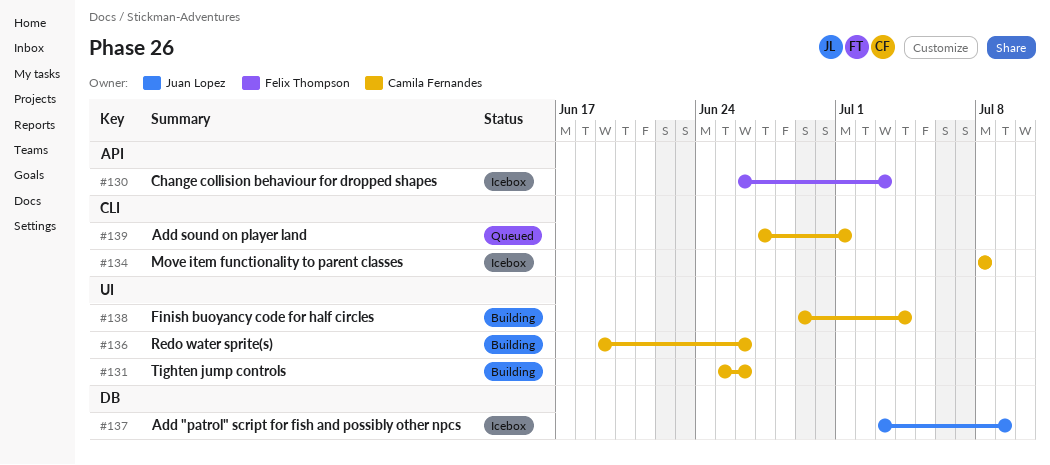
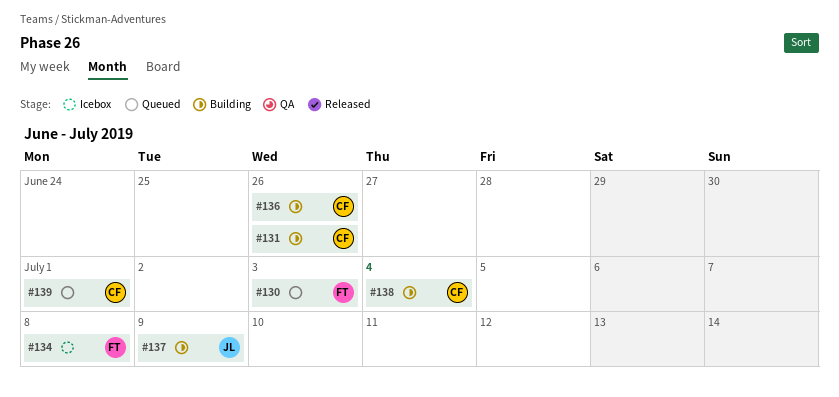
#130, status: Icebox -> Queued
#134, owner: Camila Fernandes -> Felix Thompson
#137, status: Icebox -> Building

